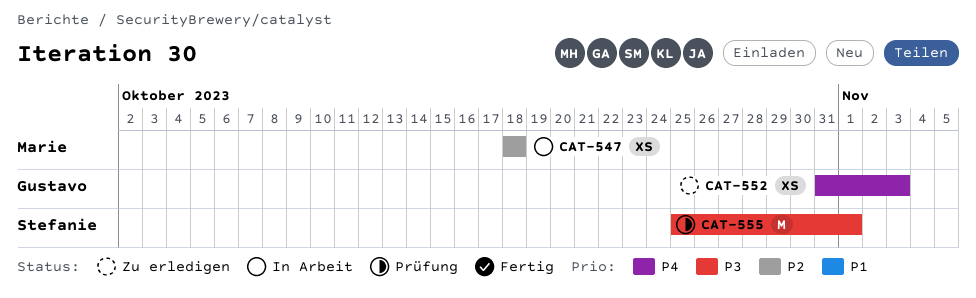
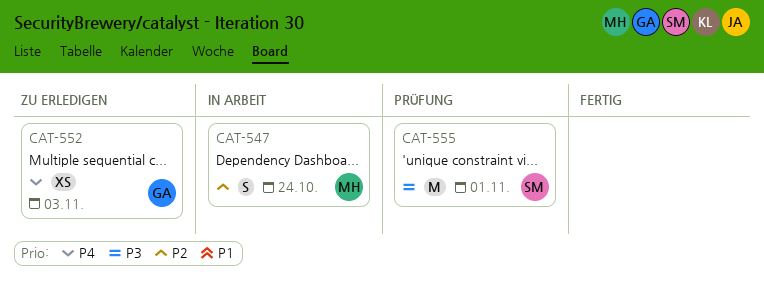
CAT-547, estimate: XS -> S
CAT-547, due: Oct 18 -> Oct 24

